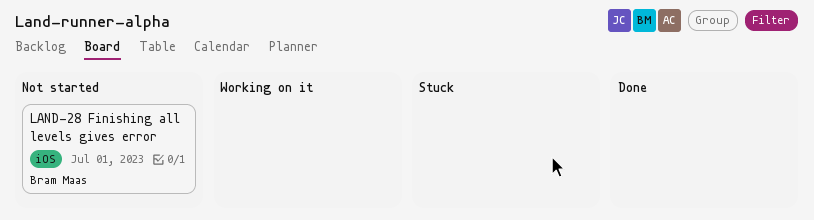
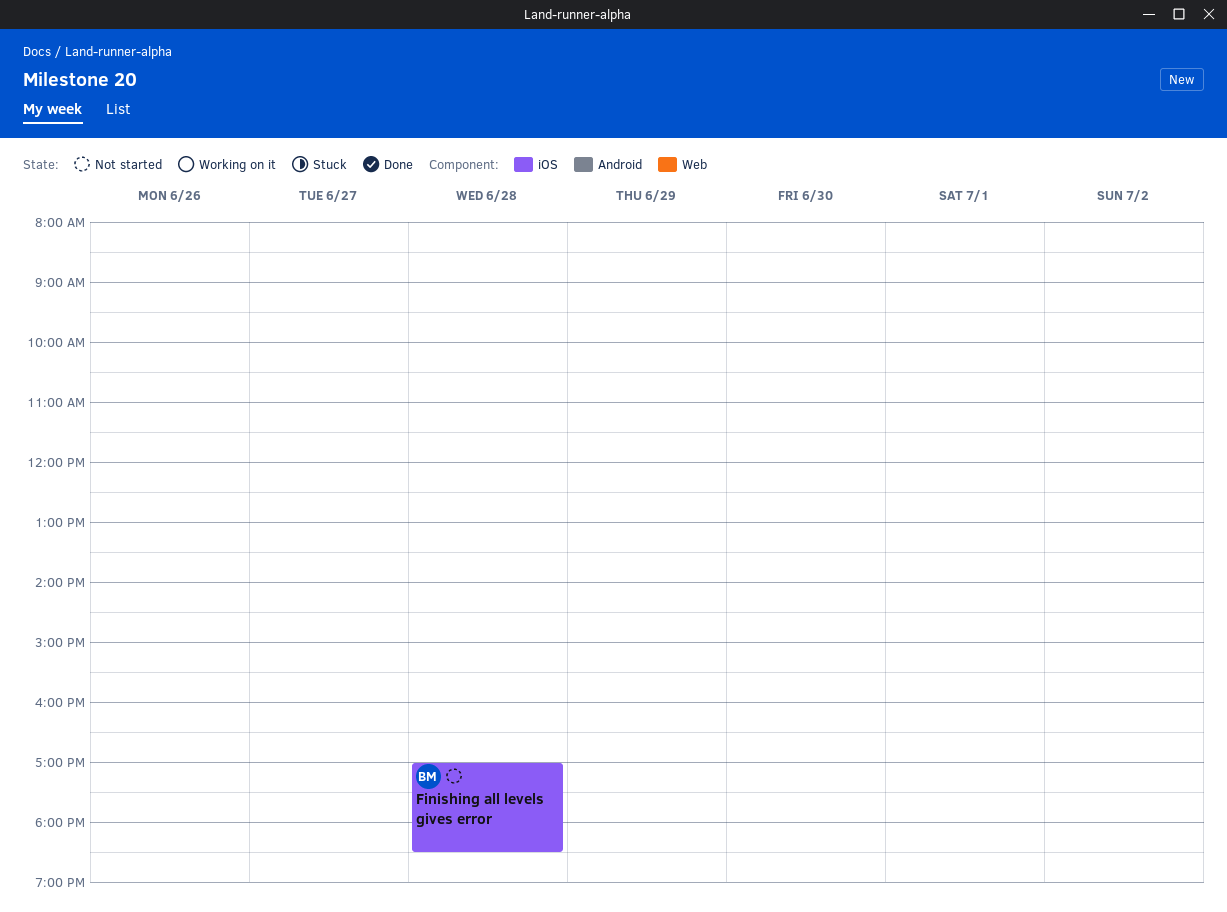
Finishing all levels gives error, day: Jul 1 -> Jun 28

